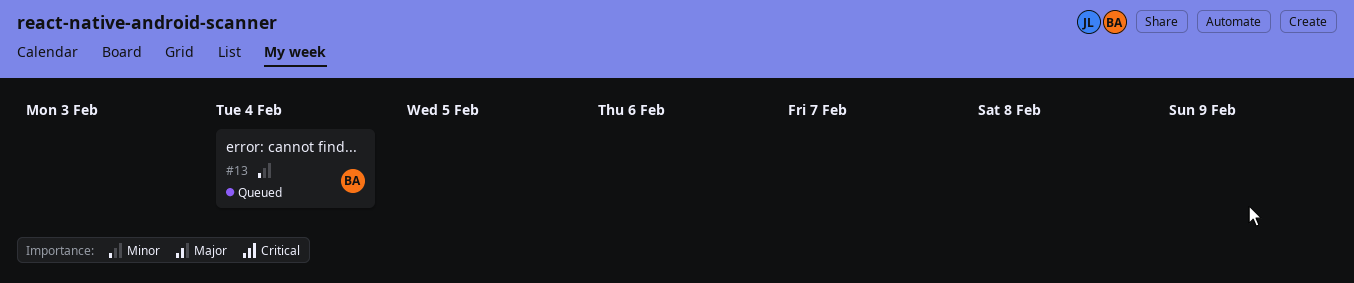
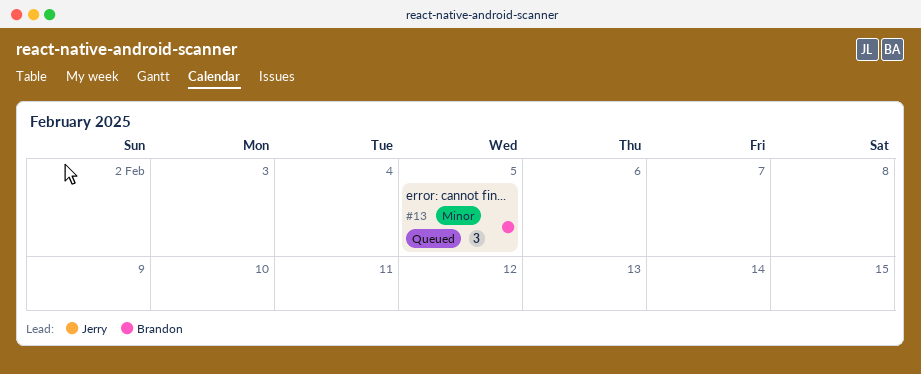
#13, due: Feb 4 -> Feb 5

